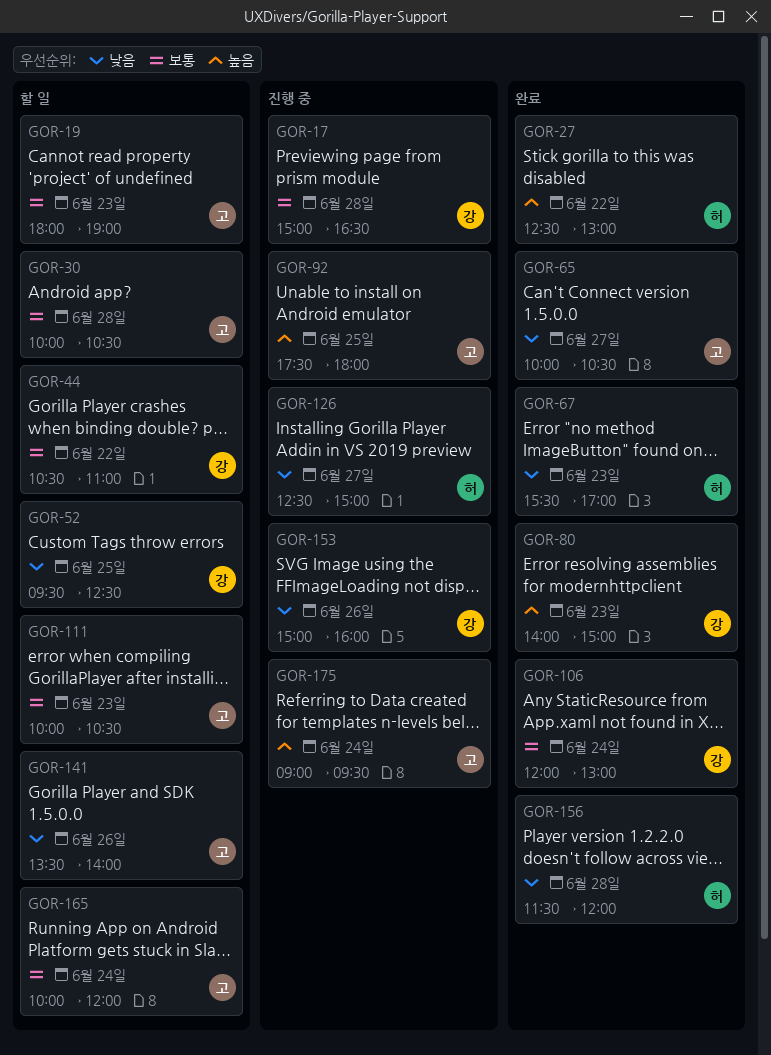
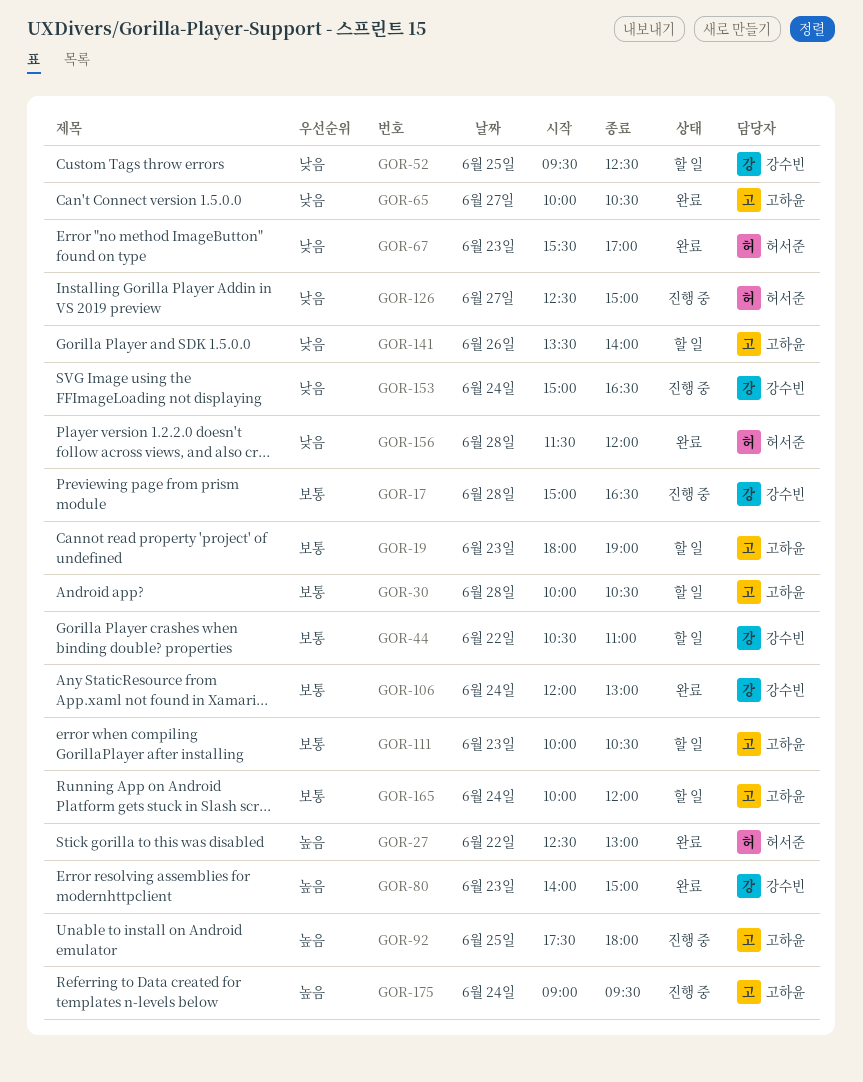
GOR-153, day: Jun 26 -> Jun 24
GOR-153, ends: 16:00 -> 16:30

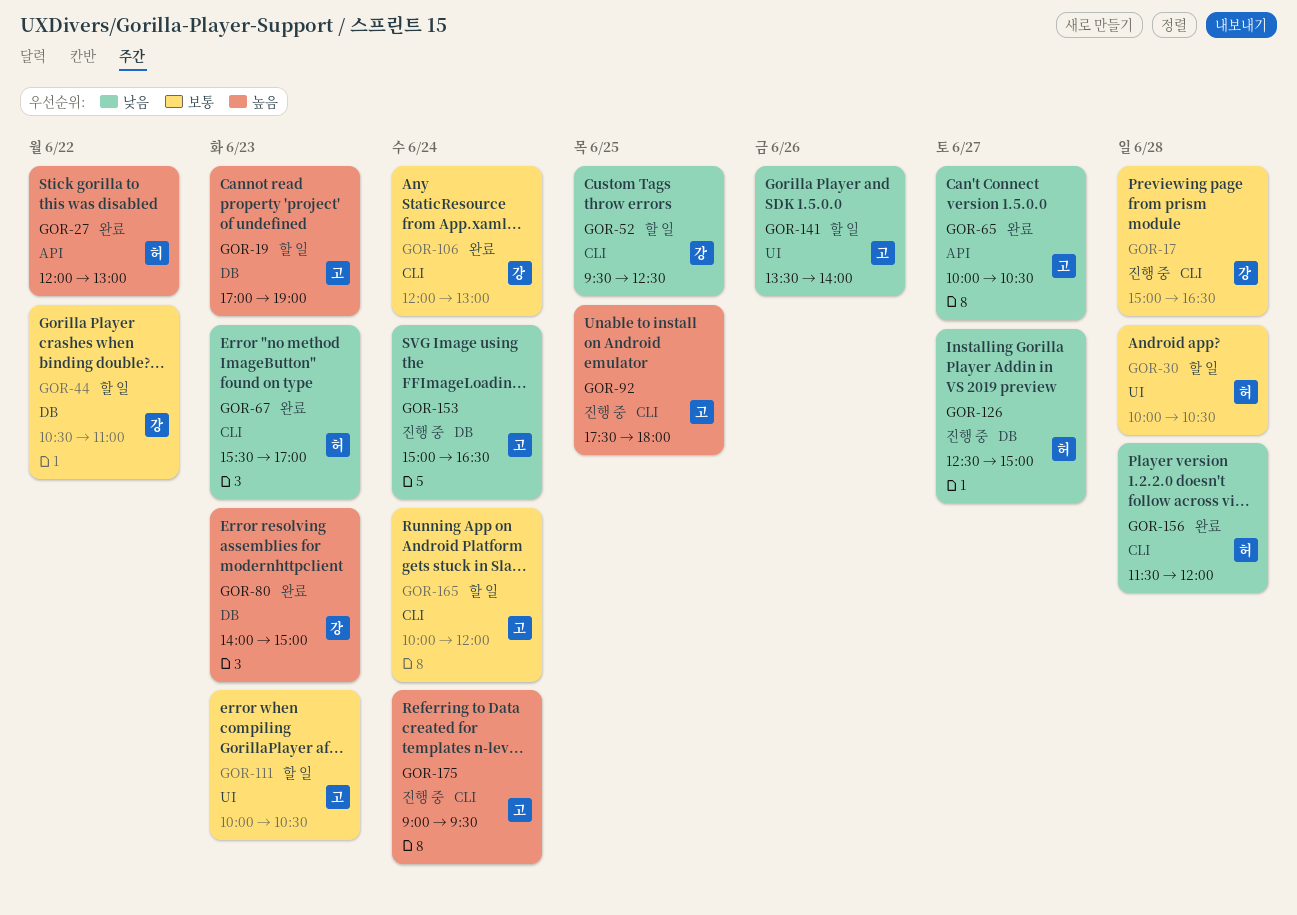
GOR-19, priority: 보통 -> 높음
GOR-19, begins: 18:00 -> 17:00
GOR-27, begins: 12:30 -> 12:00
GOR-30, owner: 고하윤 -> 허서준
GOR-153, owner: 강수빈 -> 고하윤

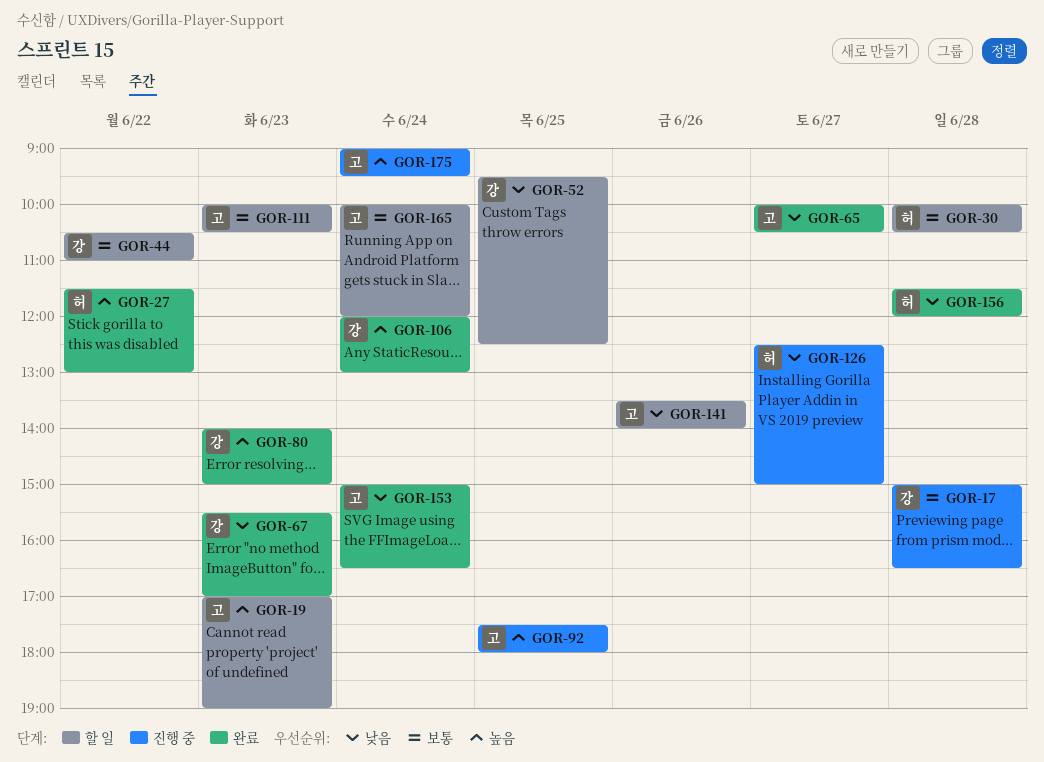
GOR-27, begins: 12:00 -> 11:30
GOR-67, owner: 허 -> 강
GOR-106, priority: 보통 -> 높음
GOR-153, status: 진행 중 -> 완료

